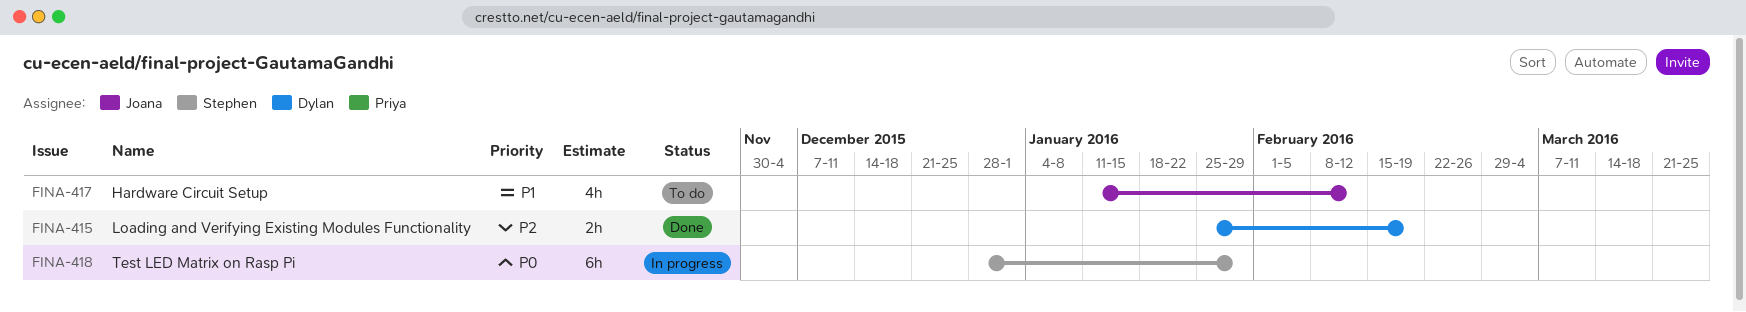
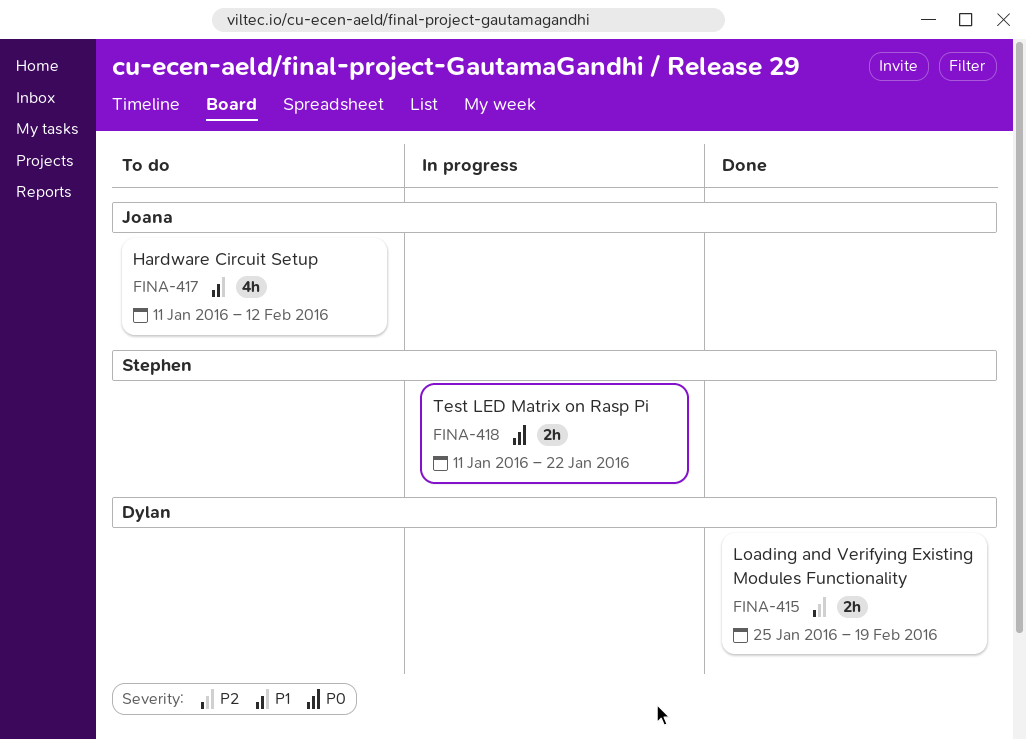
FINA-418, estimate: 6h -> 2h
FINA-418, start: Dec 28 -> Jan 11
FINA-418, due: Jan 29 -> Jan 22

